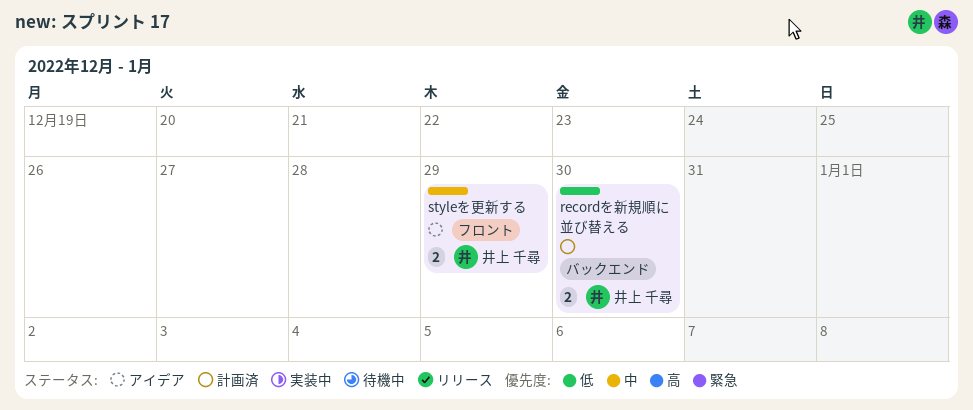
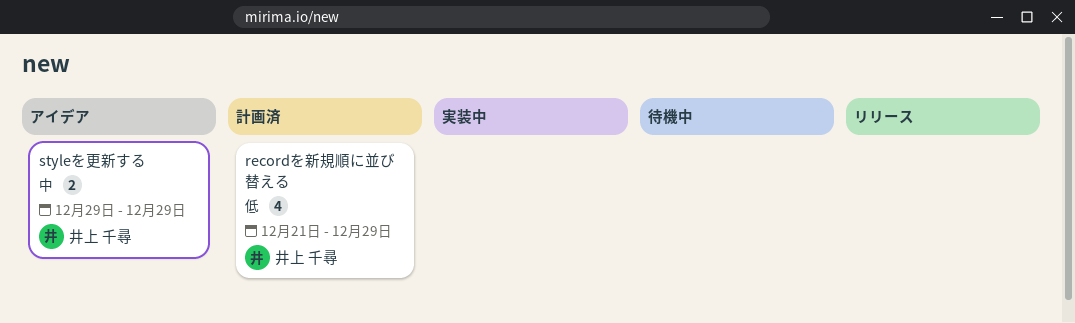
recordを新規順に並び替える, estimate: 2 -> 4
recordを新規順に並び替える, due: Dec 30 -> Dec 29

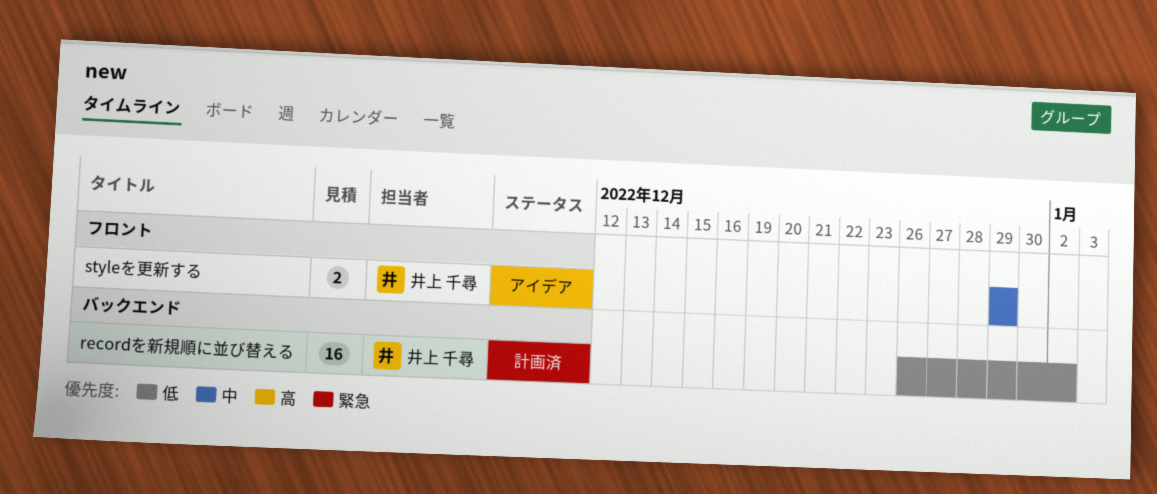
recordを新規順に並び替える, estimate: 4 -> 16
recordを新規順に並び替える, start: Dec 21 -> Dec 26
recordを新規順に並び替える, due: Dec 29 -> Jan 2

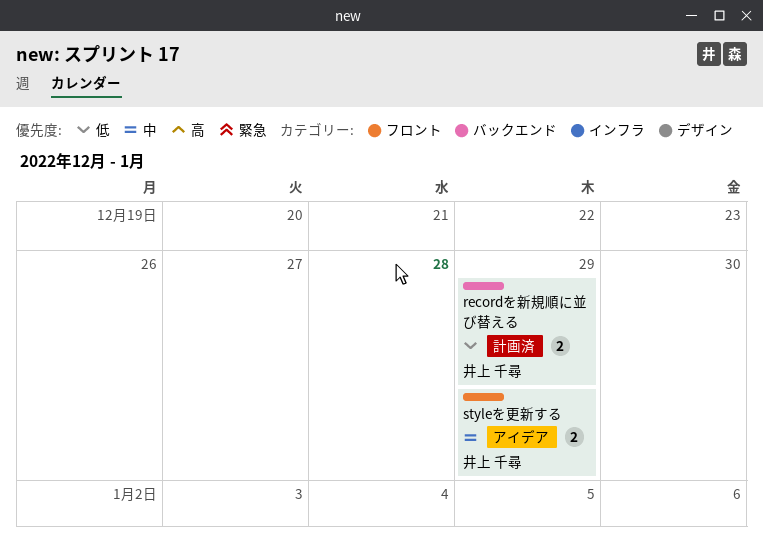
recordを新規順に並び替える, estimate: 16 -> 2
recordを新規順に並び替える, due: Jan 2 -> Dec 29

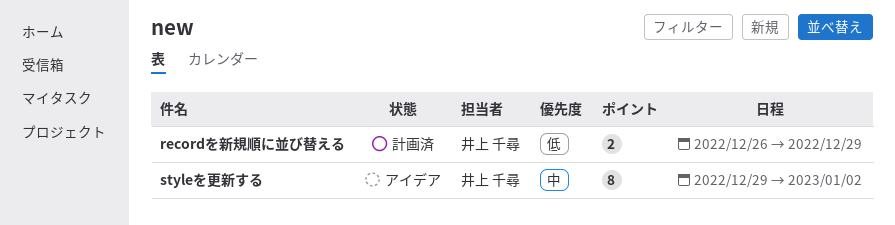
styleを更新する, estimate: 2 -> 8
styleを更新する, due: Dec 29 -> Jan 2

